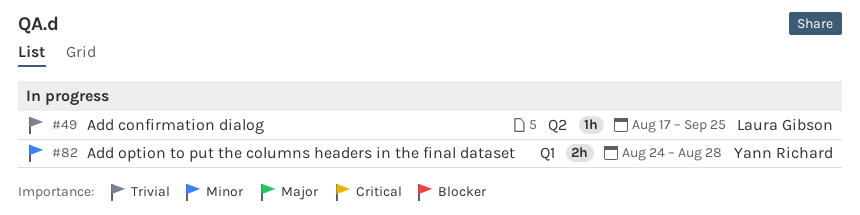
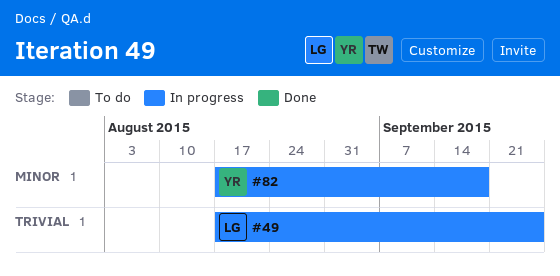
#82, start: Aug 24 -> Aug 17
#82, due: Aug 28 -> Sep 18

